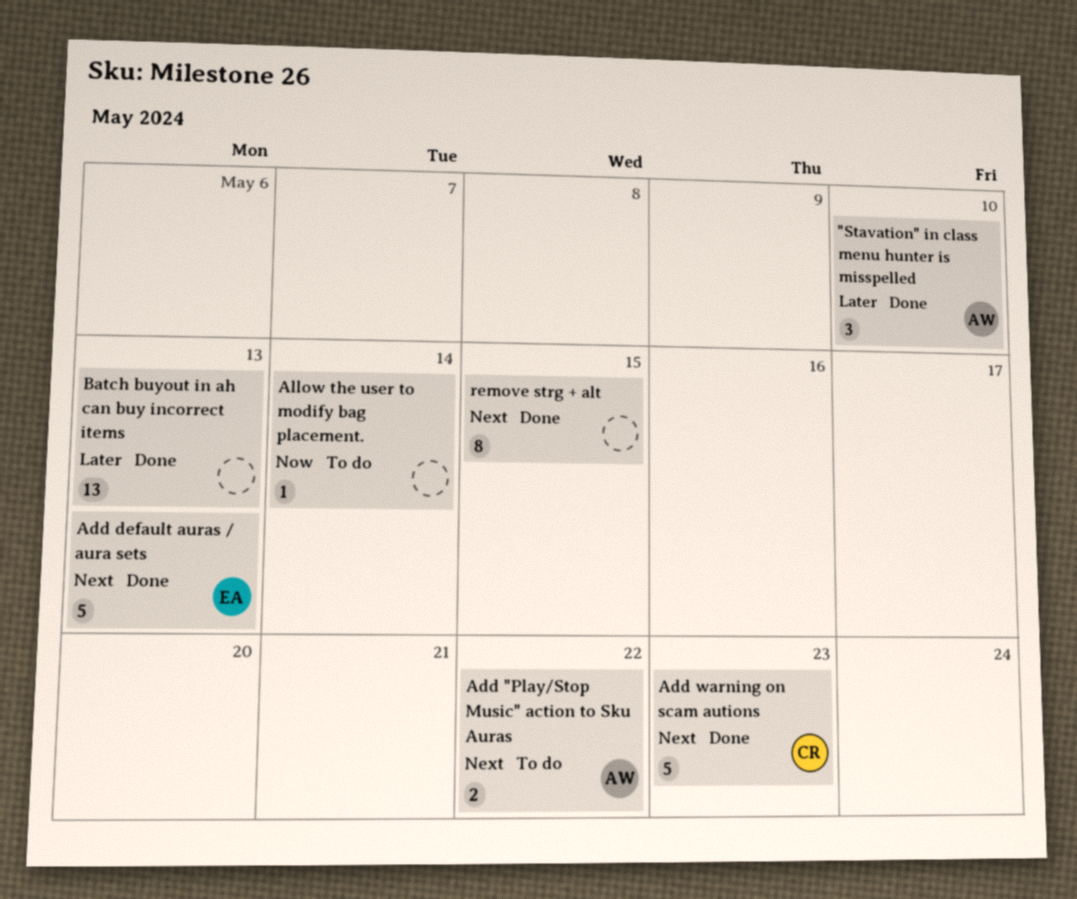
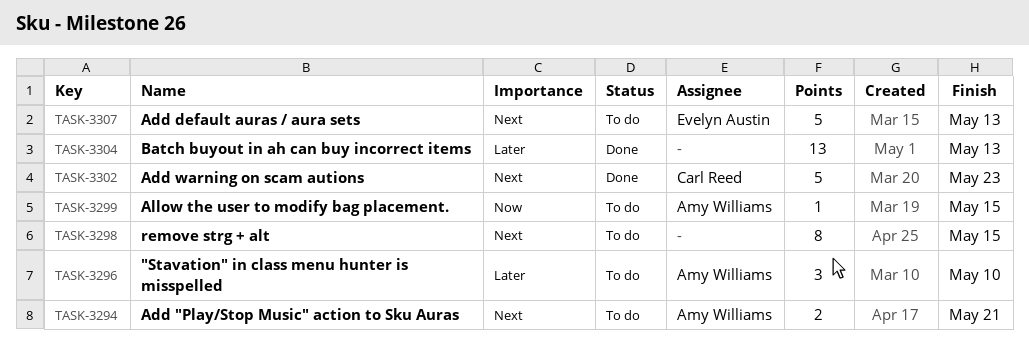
"Stavation" in class menu hunter is misspelled, status: Done -> To do
Add "Play/Stop Music" action to Sku Auras, due: May 22 -> May 21
Add default auras / aura sets, status: Done -> To do
Allow the user to modify bag placement., owner: none -> Amy Williams
Allow the user to modify bag placement., due: May 14 -> May 15
remove strg + alt, status: Done -> To do

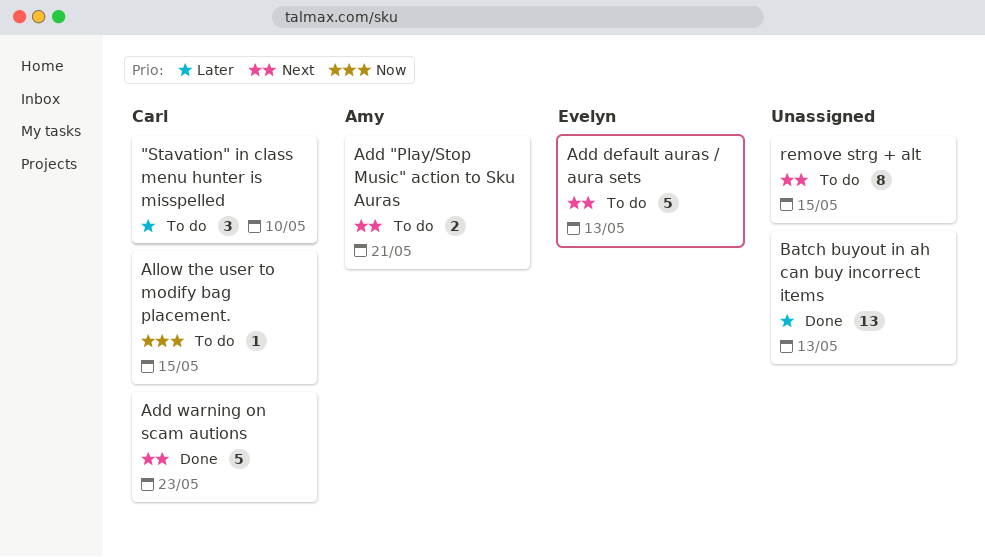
"Stavation" in class menu hunter is misspelled, owner: Amy Williams -> Carl Reed
Allow the user to modify bag placement., owner: Amy Williams -> Carl Reed

